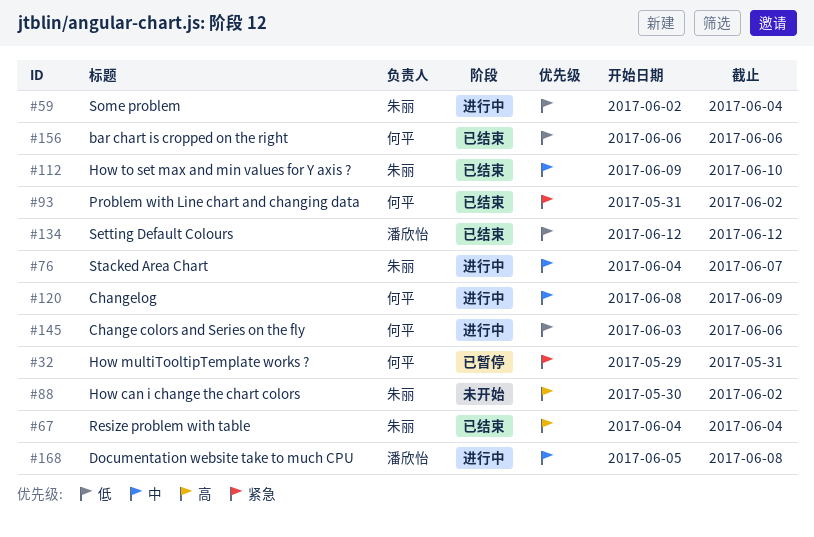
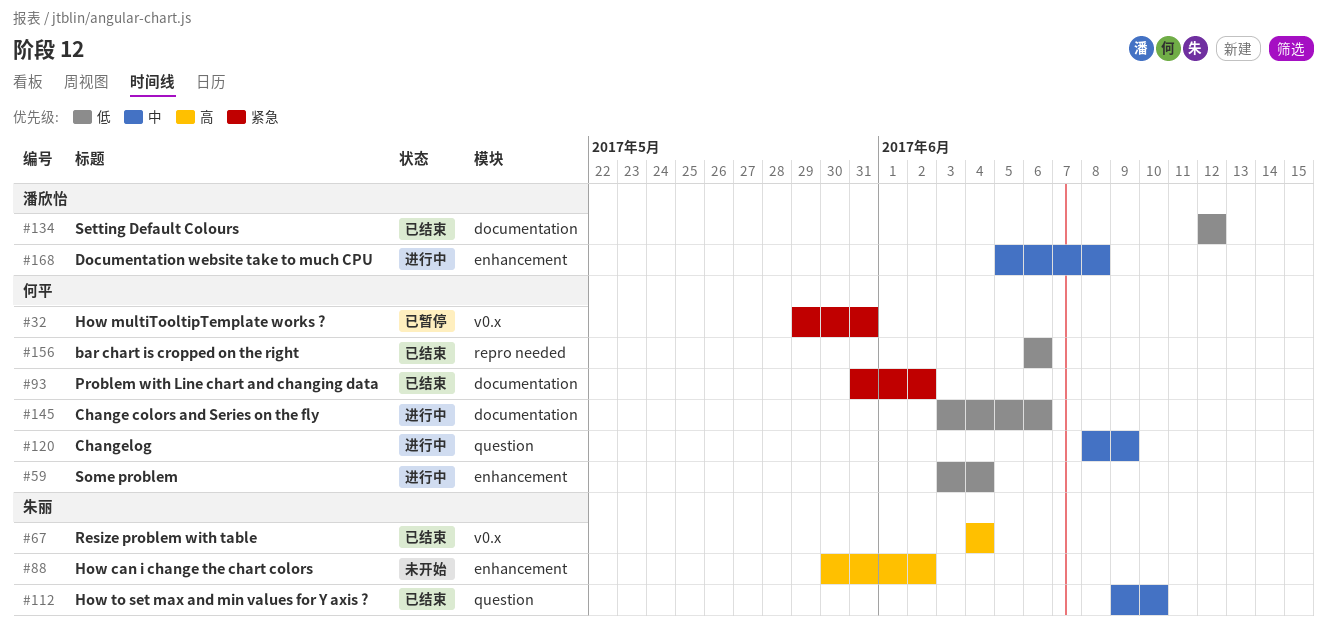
#59, owner: 朱丽 -> 何平
#59, start: Jun 2 -> Jun 3
#76: present -> none

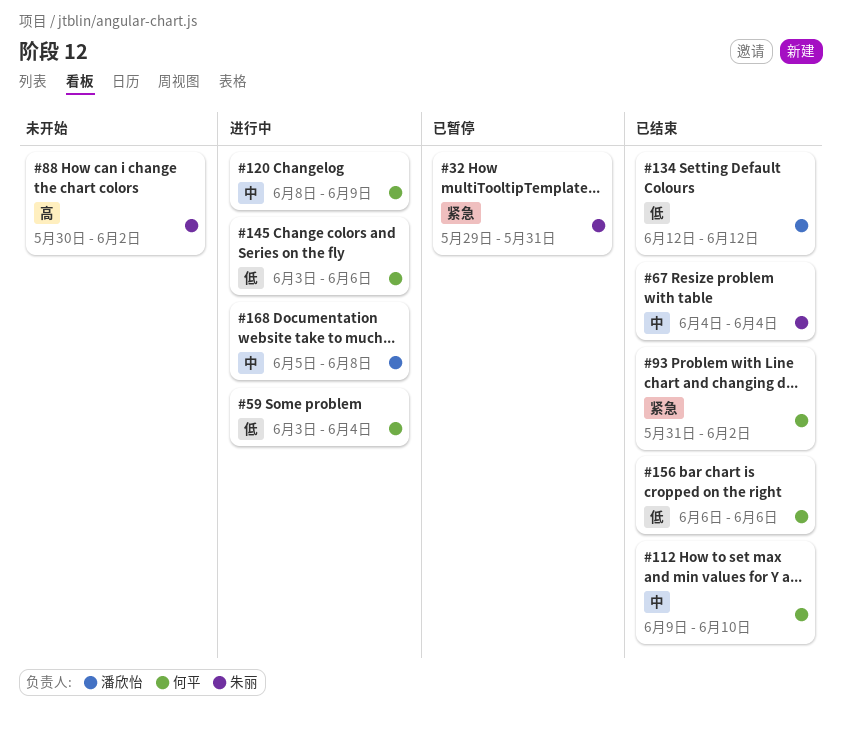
#32, owner: 何平 -> 朱丽
#67, priority: 高 -> 中
#112, owner: 朱丽 -> 何平

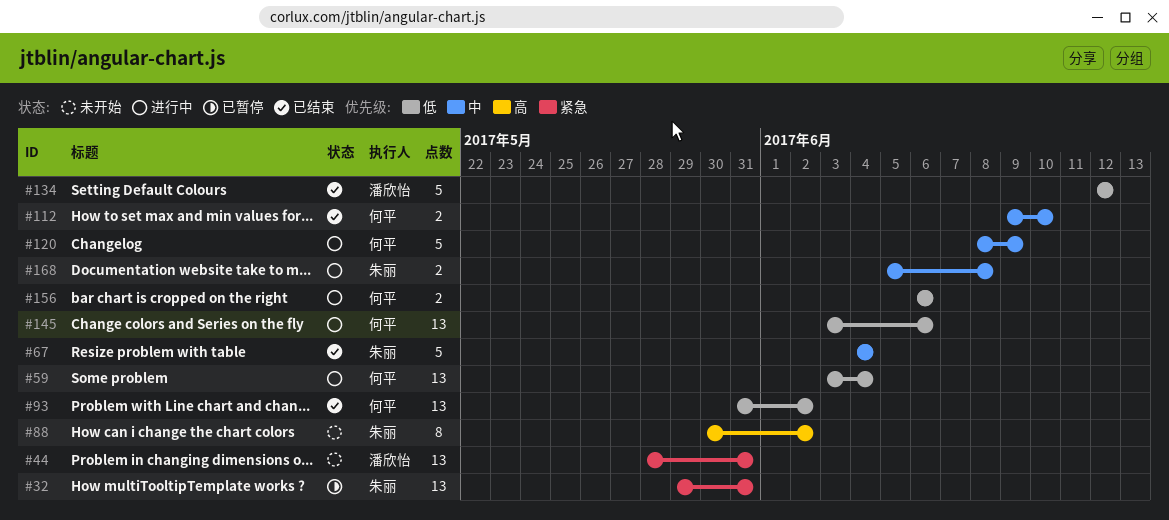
#44: none -> present
#93, priority: 紧急 -> 低
#156, status: 已结束 -> 进行中
#168, owner: 潘欣怡 -> 朱丽

